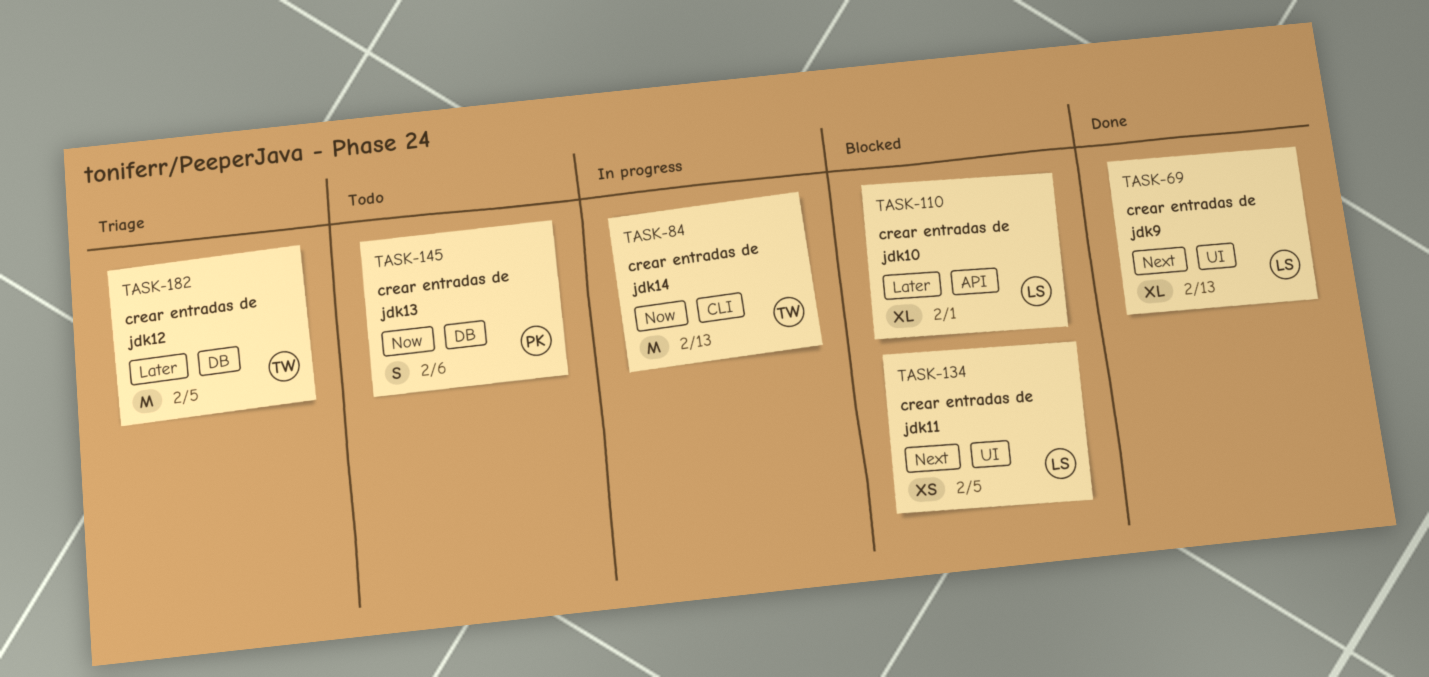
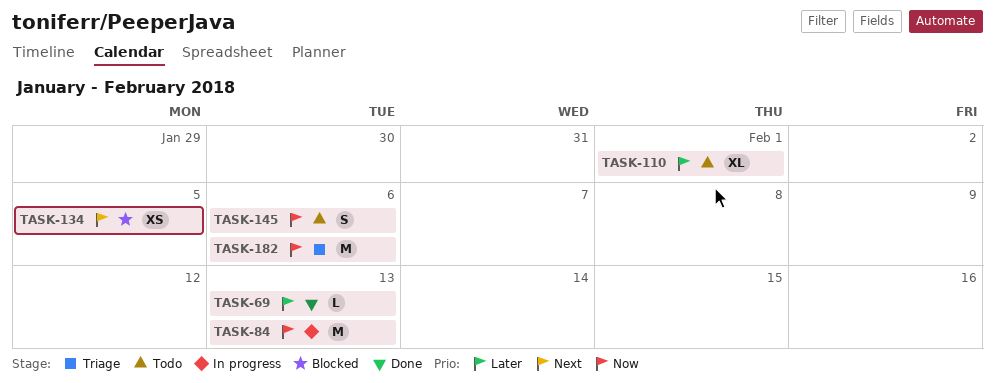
TASK-69, priority: Next -> Later
TASK-69, estimate: XL -> L
TASK-110, status: Blocked -> Todo
TASK-182, priority: Later -> Now
TASK-182, due: Feb 5 -> Feb 6

